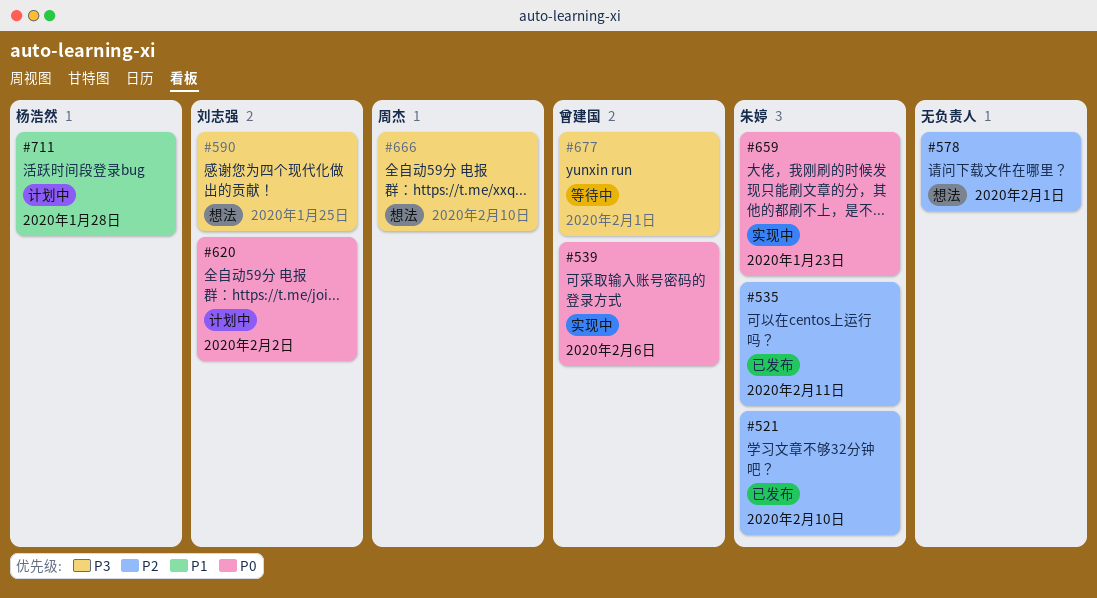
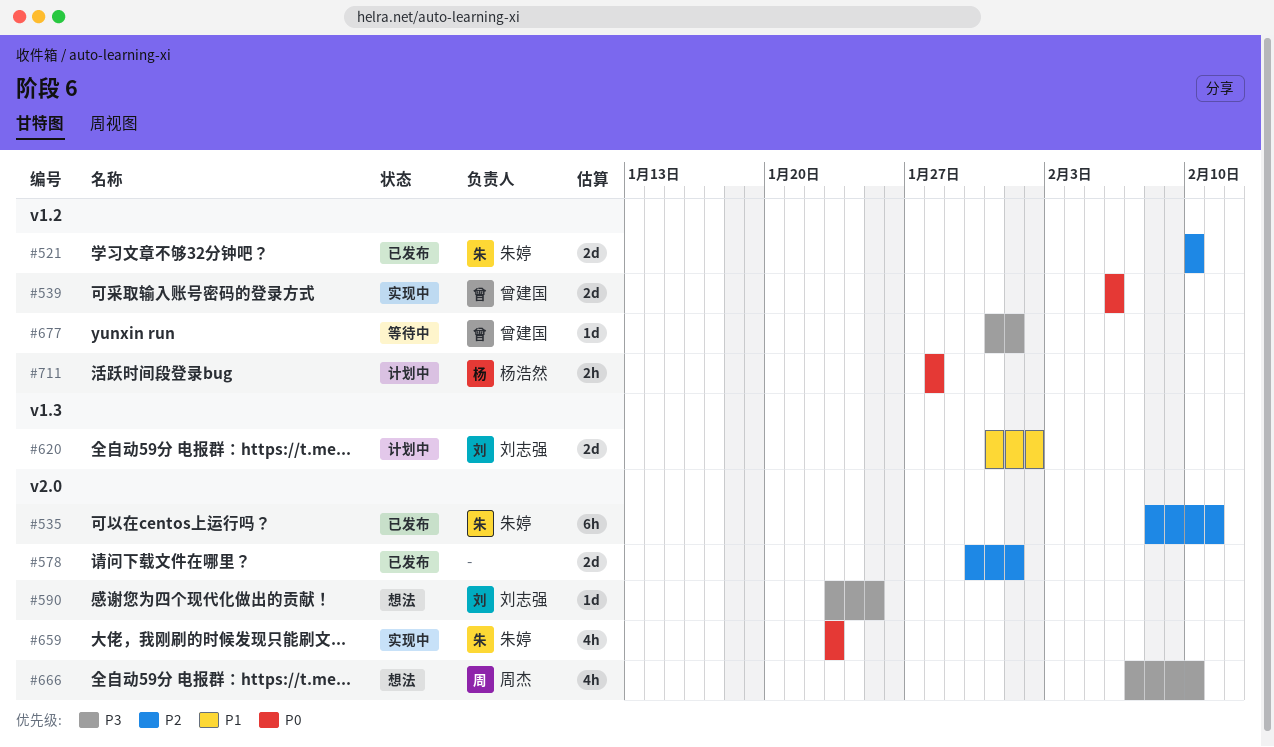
#578, status: 想法 -> 已发布
#620, priority: P0 -> P1
#711, priority: P1 -> P0

